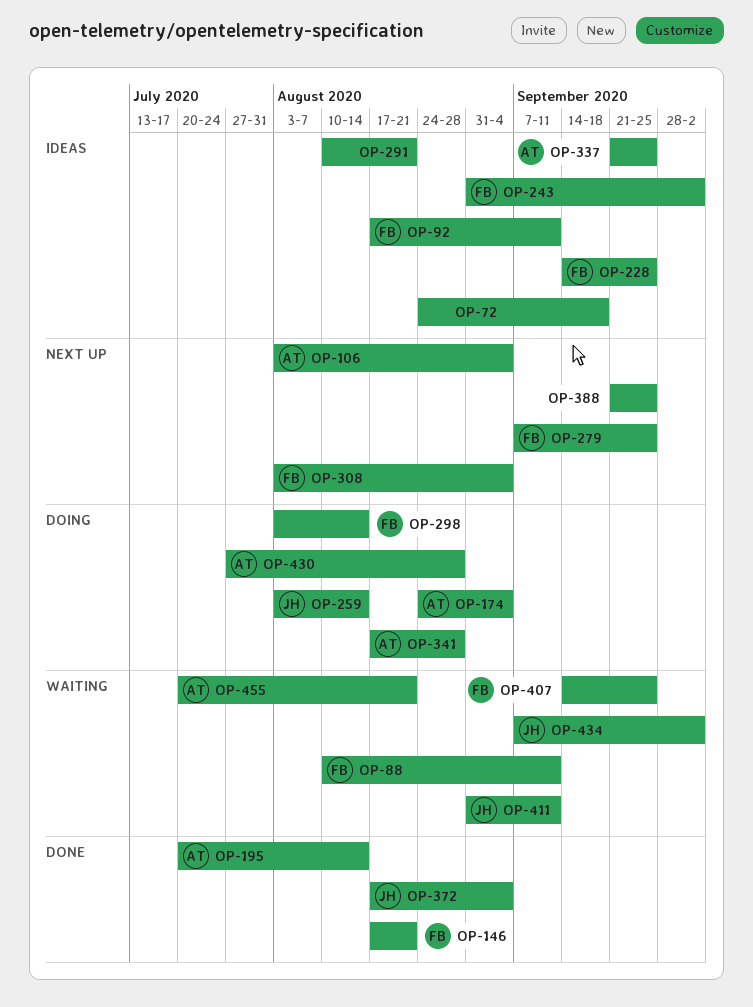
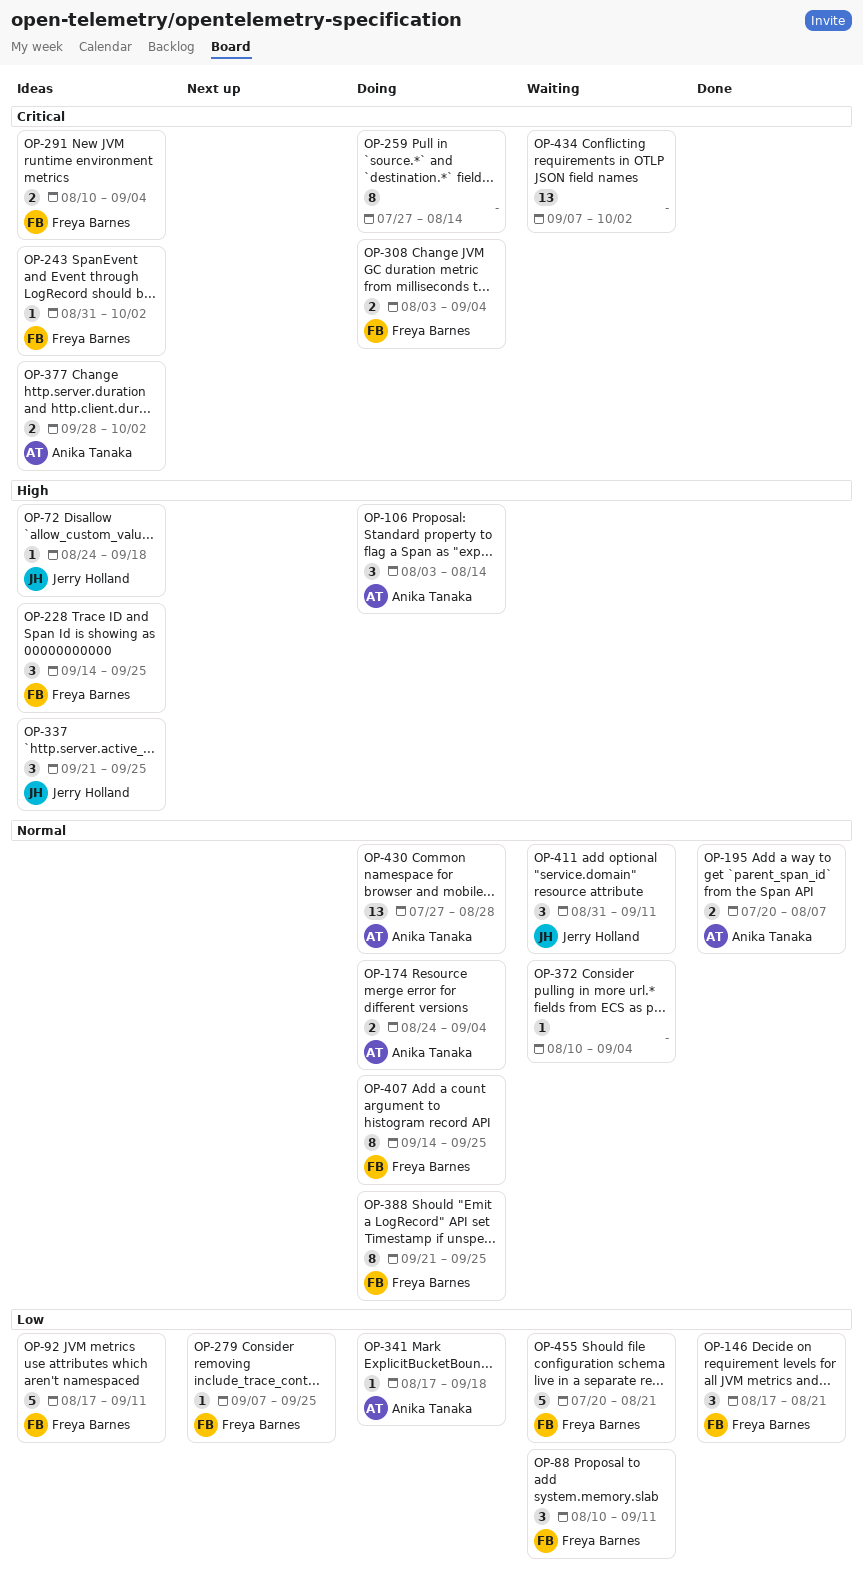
OP-72, owner: none -> Jerry Holland
OP-106, status: Next up -> Doing
OP-106, due: Sep 4 -> Aug 14
OP-195, due: Aug 14 -> Aug 7
OP-259, owner: Jerry Holland -> none
OP-259, start: Aug 3 -> Jul 27
OP-291, owner: none -> Freya Barnes
OP-291, due: Aug 21 -> Sep 4
OP-298: present -> none
OP-308, status: Next up -> Doing
OP-337, owner: Anika Tanaka -> Jerry Holland
OP-341, due: Aug 28 -> Sep 18
OP-372, status: Done -> Waiting
OP-372, owner: Jerry Holland -> none
OP-372, start: Aug 17 -> Aug 10
OP-377: none -> present
OP-388, status: Next up -> Doing
OP-388, owner: none -> Freya Barnes
OP-407, status: Waiting -> Doing
OP-434, owner: Jerry Holland -> none
OP-455, owner: Anika Tanaka -> Freya Barnes

